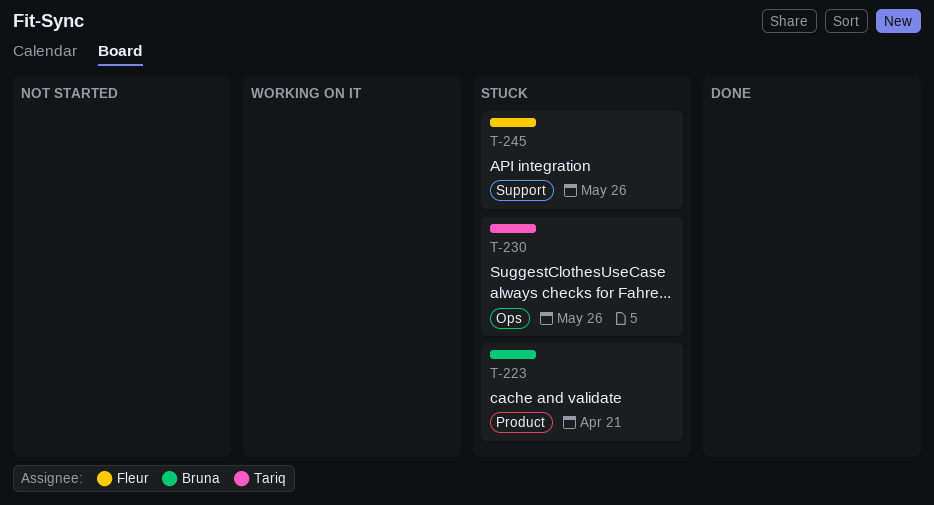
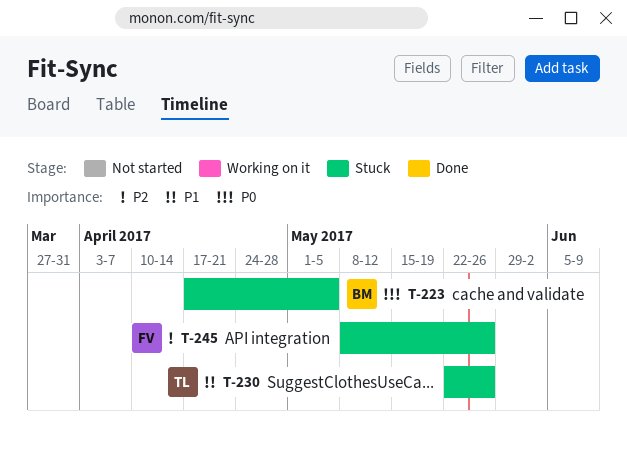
T-223, due: Apr 21 -> May 5

